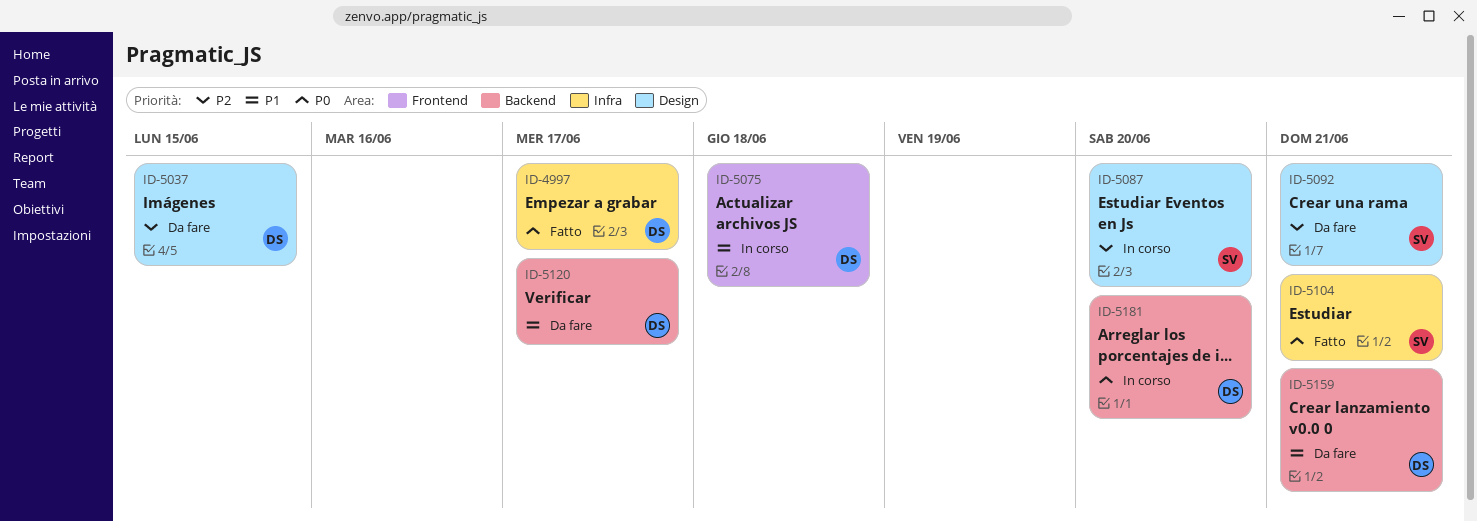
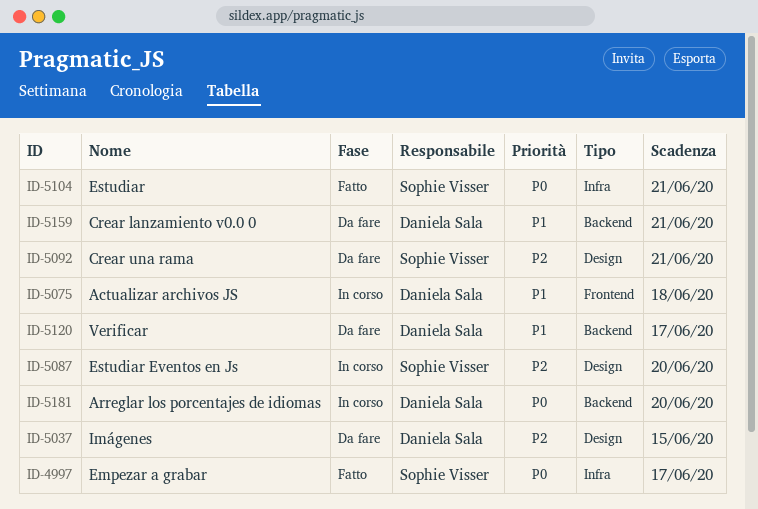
ID-4997, owner: Daniela Sala -> Sophie Visser

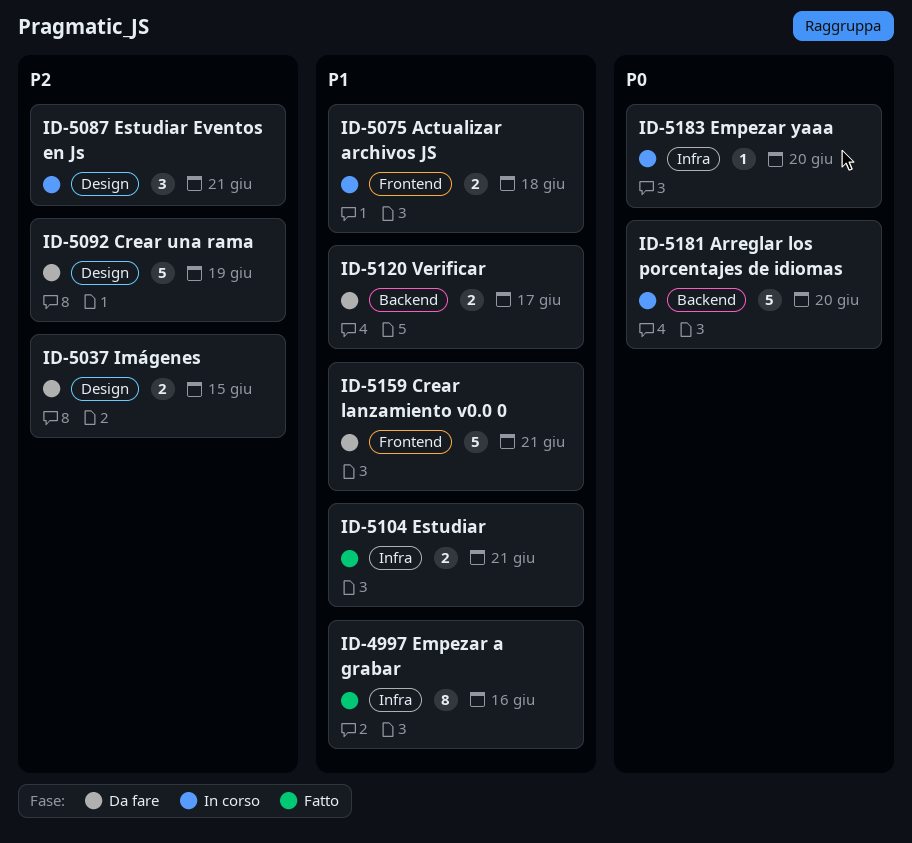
ID-4997, priority: P0 -> P1
ID-4997, due: Jun 17 -> Jun 16
ID-5087, due: Jun 20 -> Jun 21
ID-5092, due: Jun 21 -> Jun 19
ID-5104, priority: P0 -> P1
ID-5159, label: Backend -> Frontend
ID-5183: none -> present

